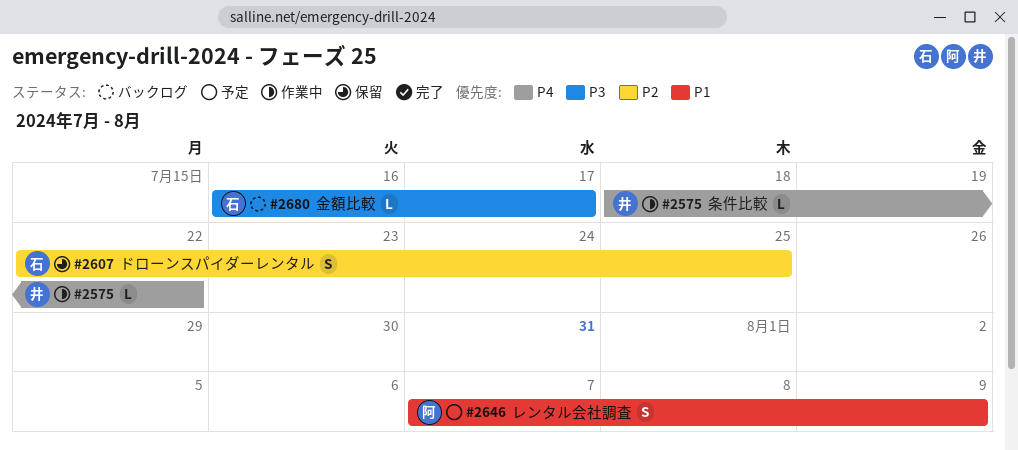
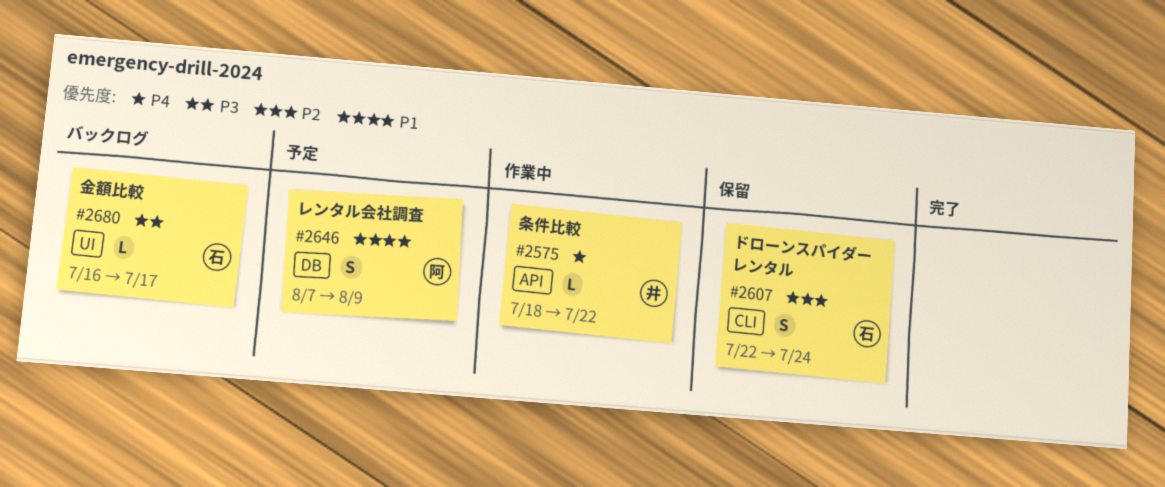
#2607, due: Jul 25 -> Jul 24

